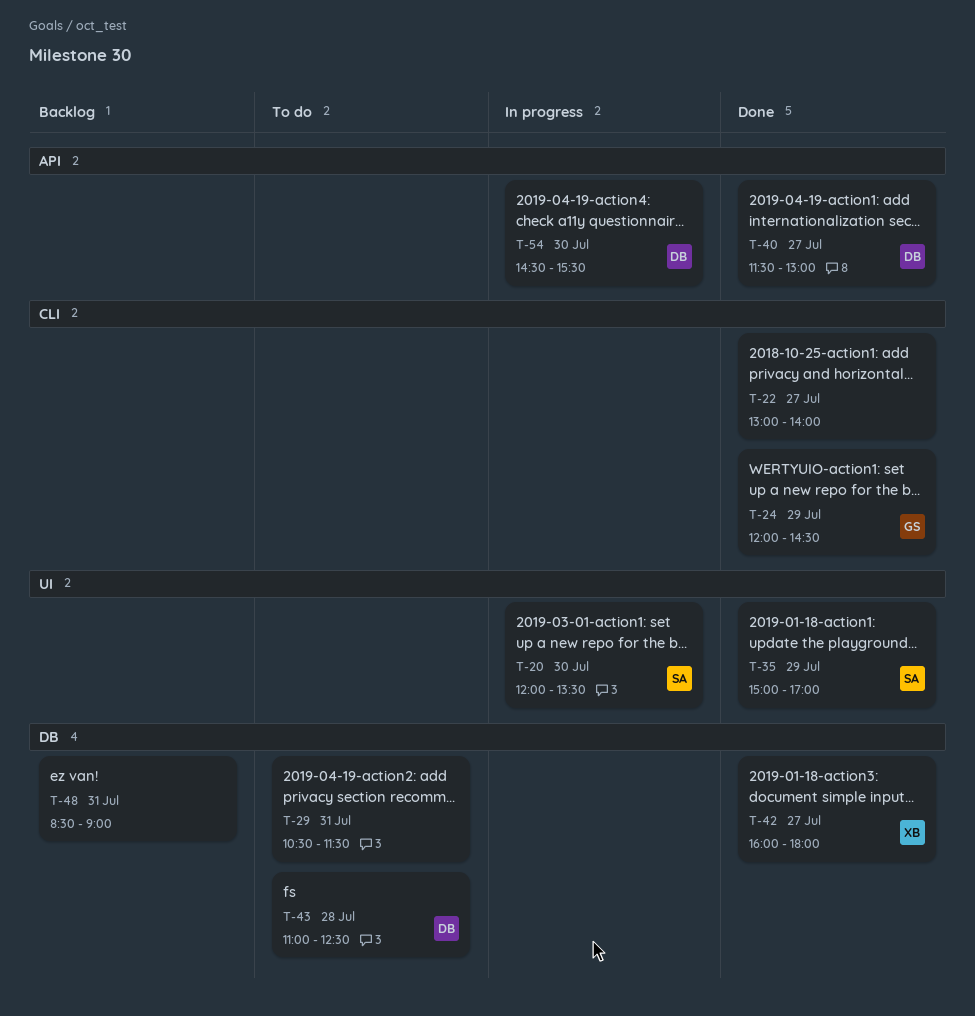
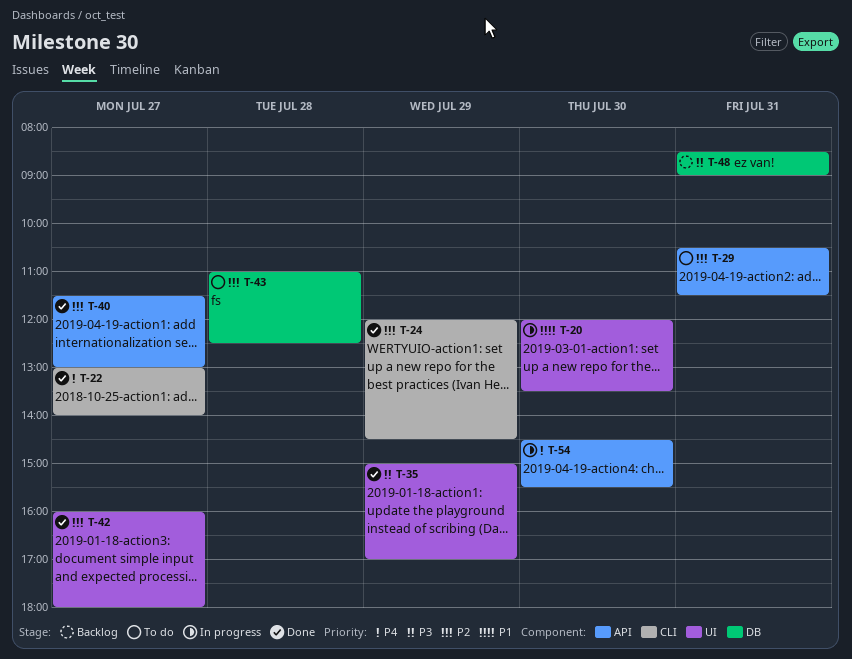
T-29, label: DB -> API
T-42, label: DB -> UI

